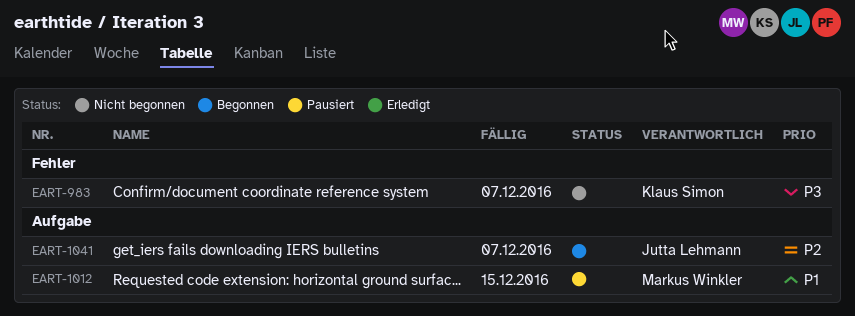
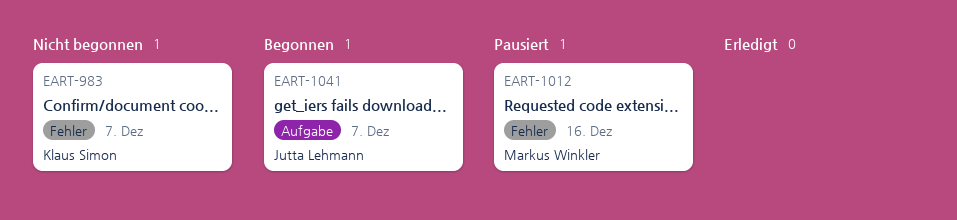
EART-1012, label: Aufgabe -> Fehler
EART-1012, due: Dec 15 -> Dec 16

